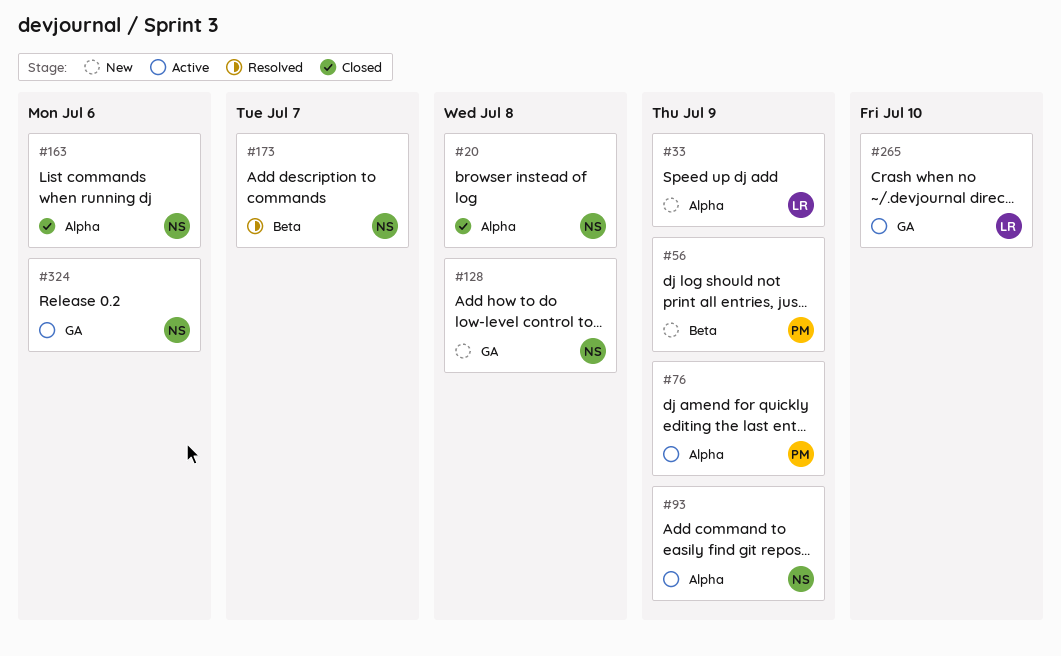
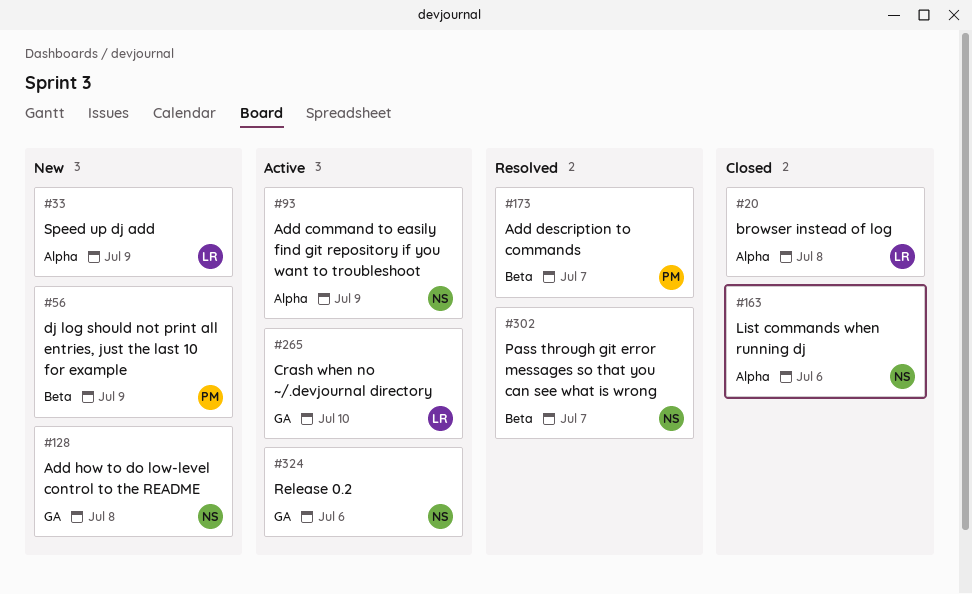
#20, owner: NS -> LR
#76: present -> none
#173, owner: NS -> PM
#302: none -> present

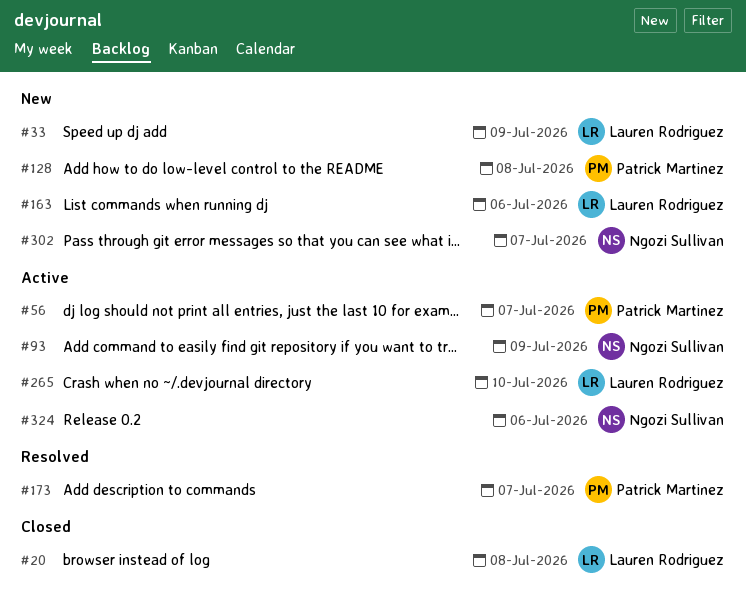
#56, status: New -> Active
#56, due: Jul 9 -> Jul 7
#128, owner: Ngozi Sullivan -> Patrick Martinez
#163, status: Closed -> New
#163, owner: Ngozi Sullivan -> Lauren Rodriguez
#302, status: Resolved -> New

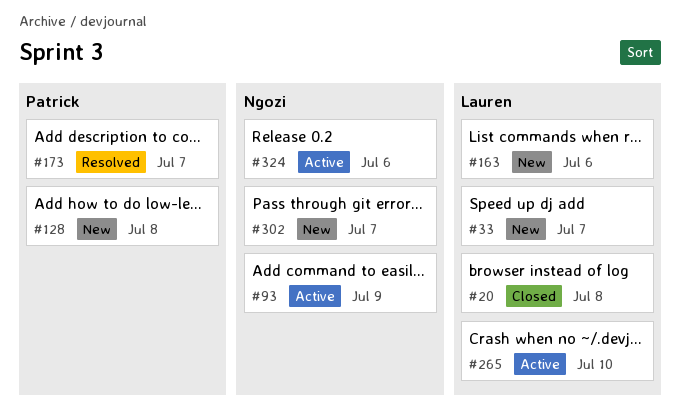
#33, due: Jul 9 -> Jul 7
#56: present -> none

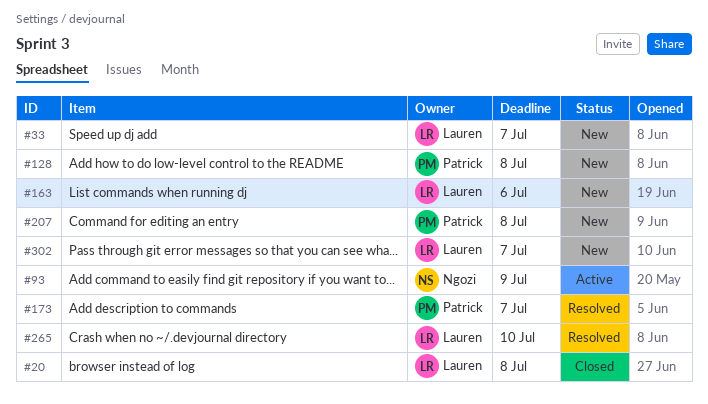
#207: none -> present
#265, status: Active -> Resolved
#302, owner: Ngozi -> Lauren
#324: present -> none

